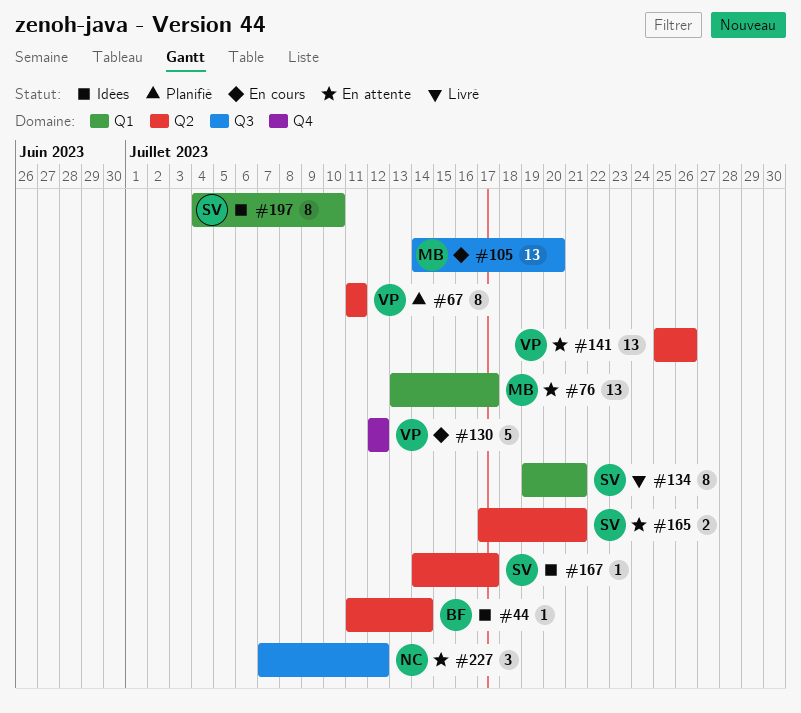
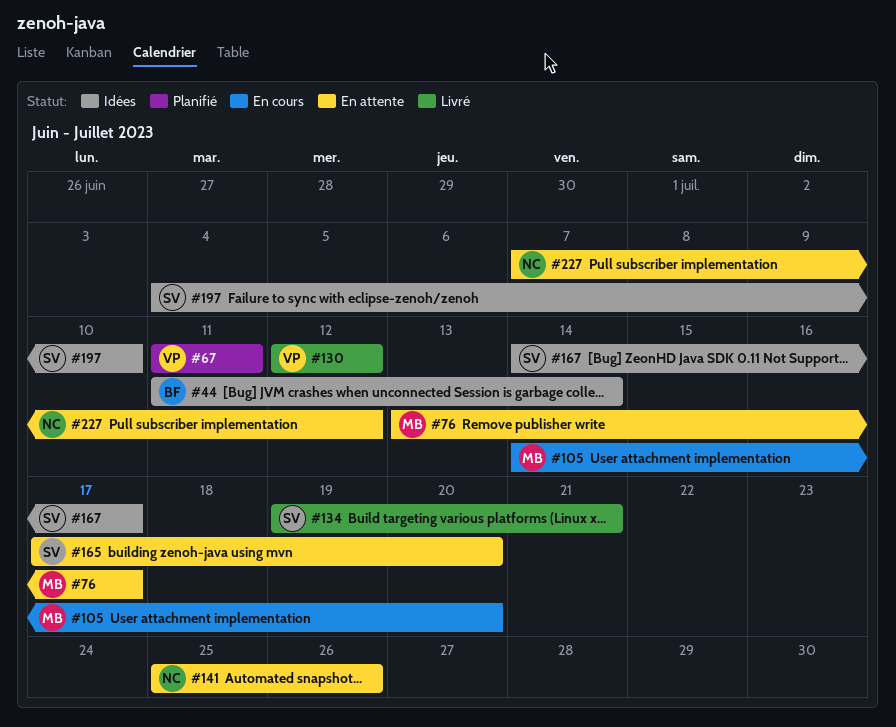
#130, status: En cours -> Livré
#141, owner: VP -> NC
#165, due: Jul 21 -> Jul 20

